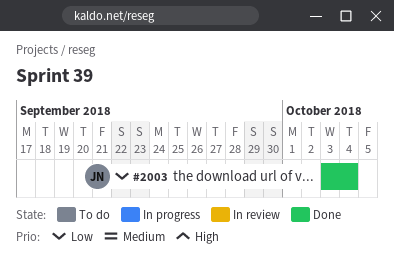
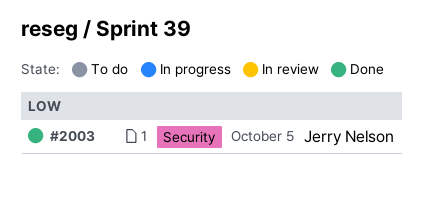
#2003, due: Oct 4 -> Oct 5

